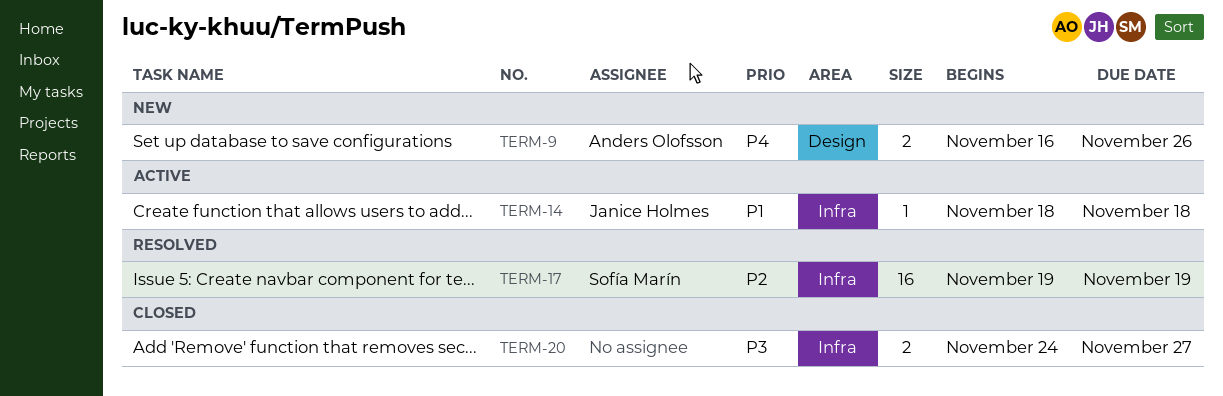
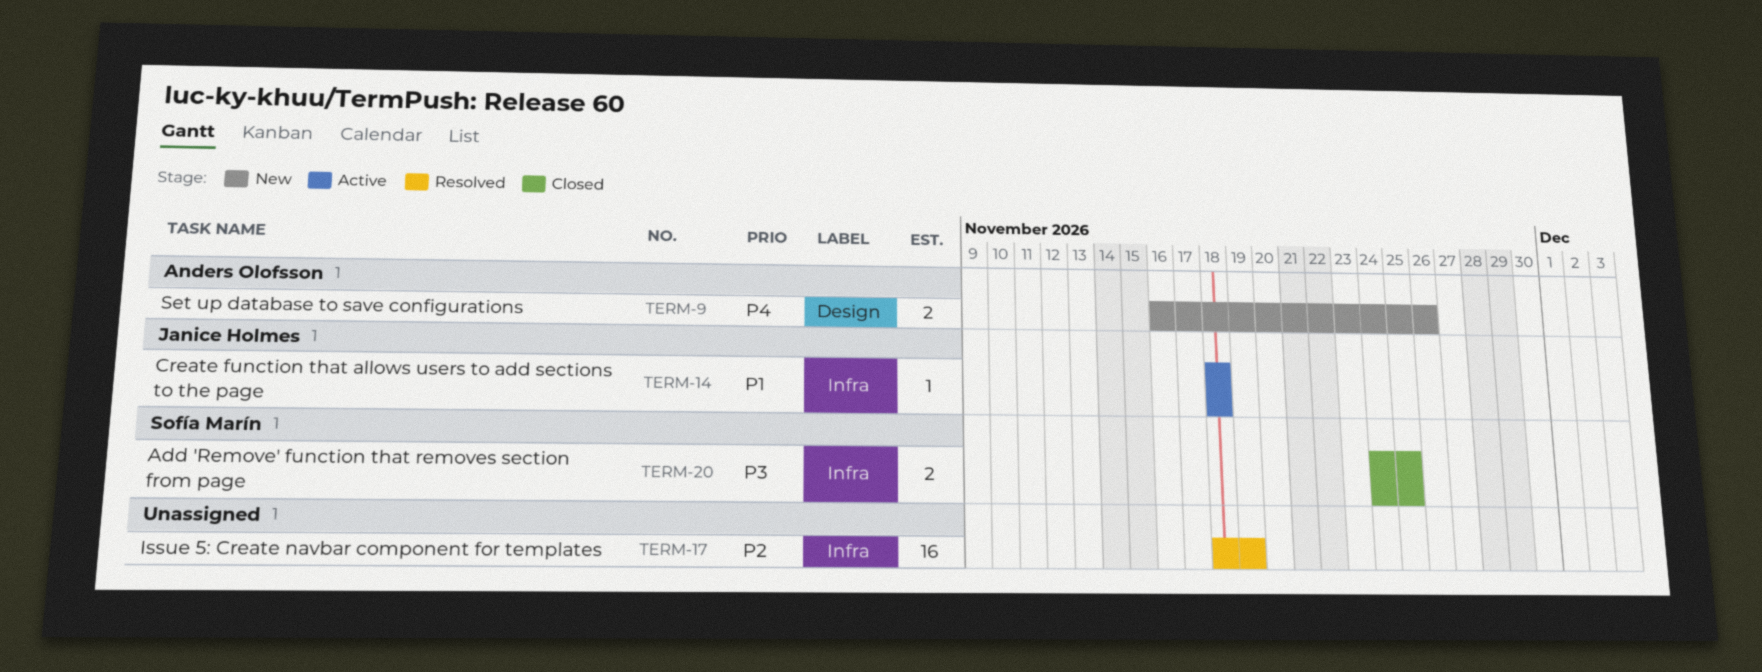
TERM-17, owner: Sofía Marín -> none
TERM-17, start: Nov 19 -> Nov 18
TERM-20, owner: none -> Sofía Marín
TERM-20, due: Nov 27 -> Nov 25

